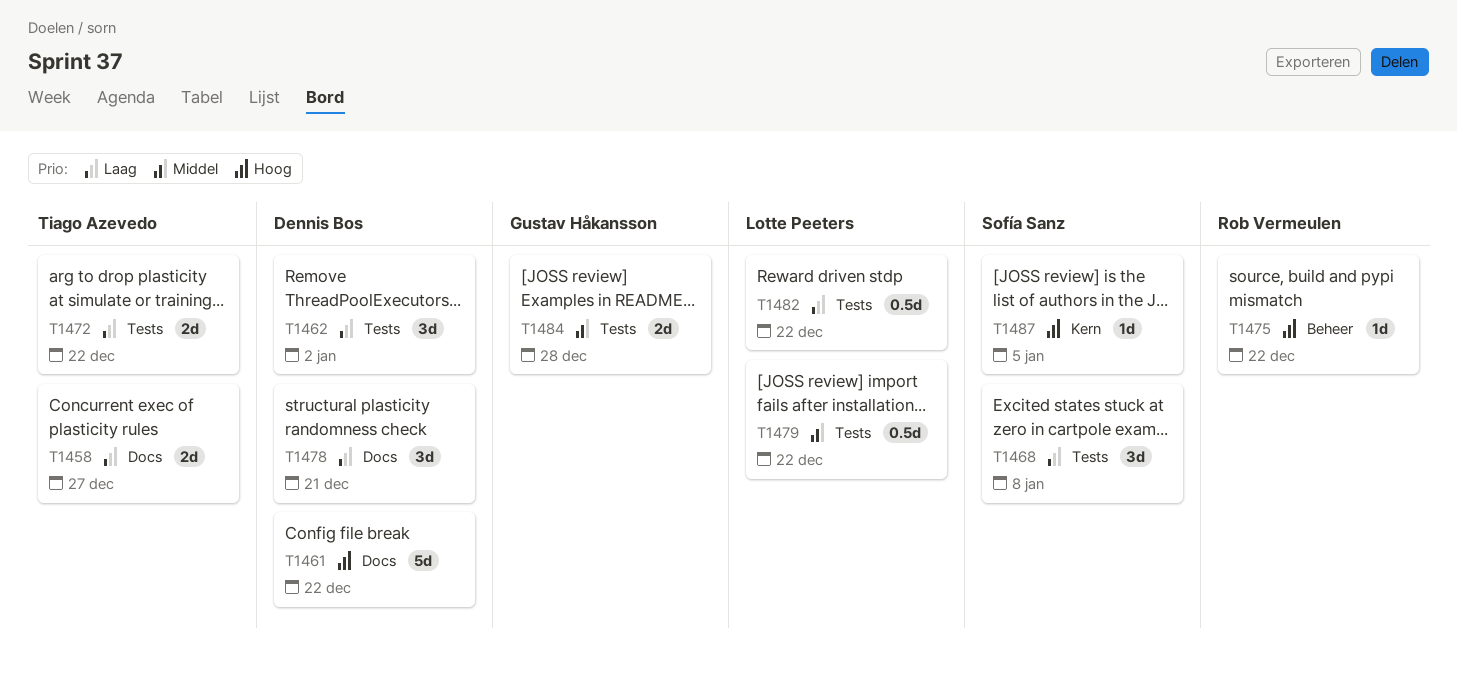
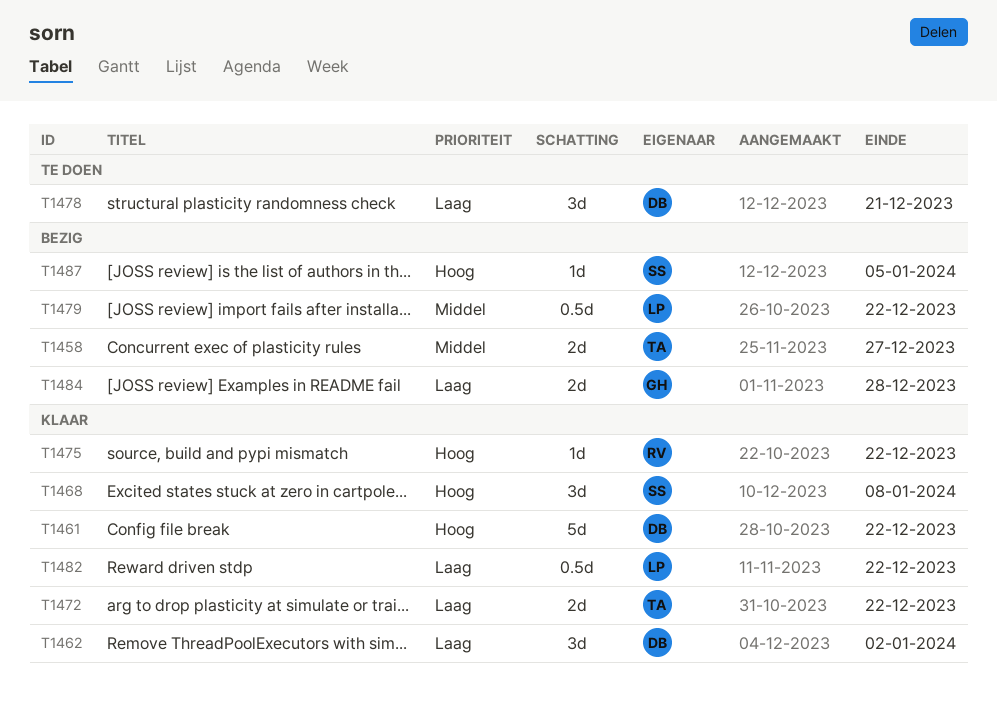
T1458, priority: Laag -> Middel
T1468, priority: Laag -> Hoog
T1484, priority: Middel -> Laag

